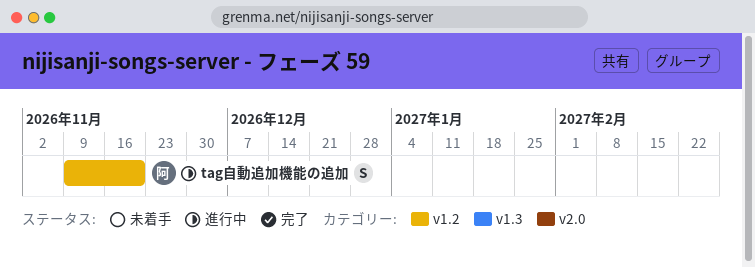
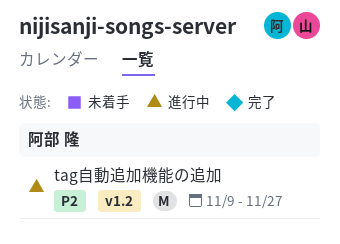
tag自動追加機能の追加, estimate: S -> M
tag自動追加機能の追加, due: Nov 20 -> Nov 27

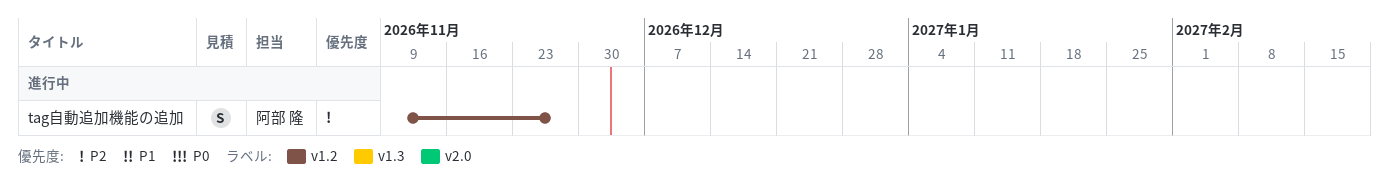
tag自動追加機能の追加, estimate: M -> S

